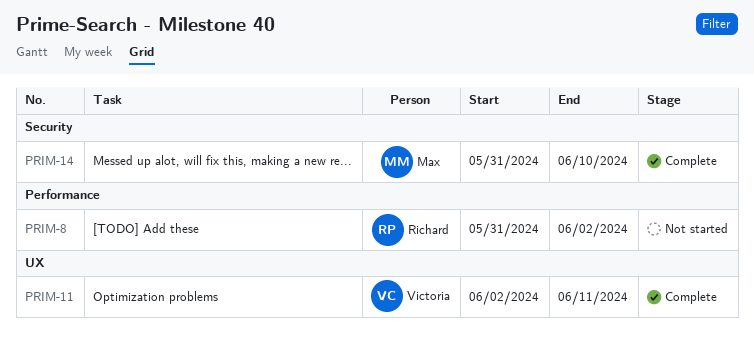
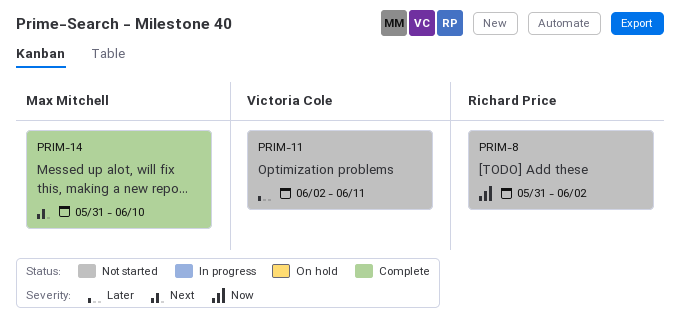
PRIM-11, status: Complete -> Not started

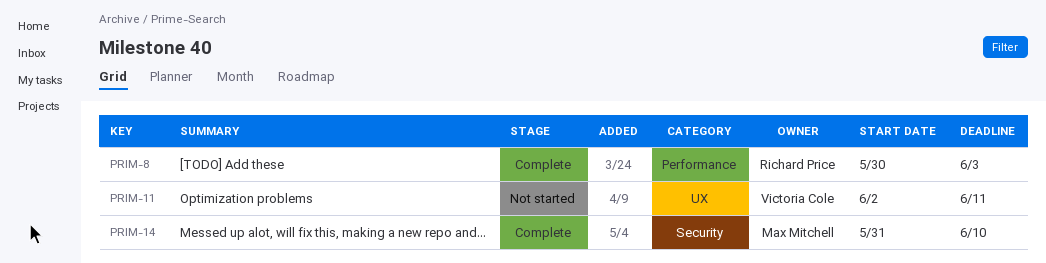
PRIM-8, status: Not started -> Complete
PRIM-8, start: May 31 -> May 30
PRIM-8, due: Jun 2 -> Jun 3

